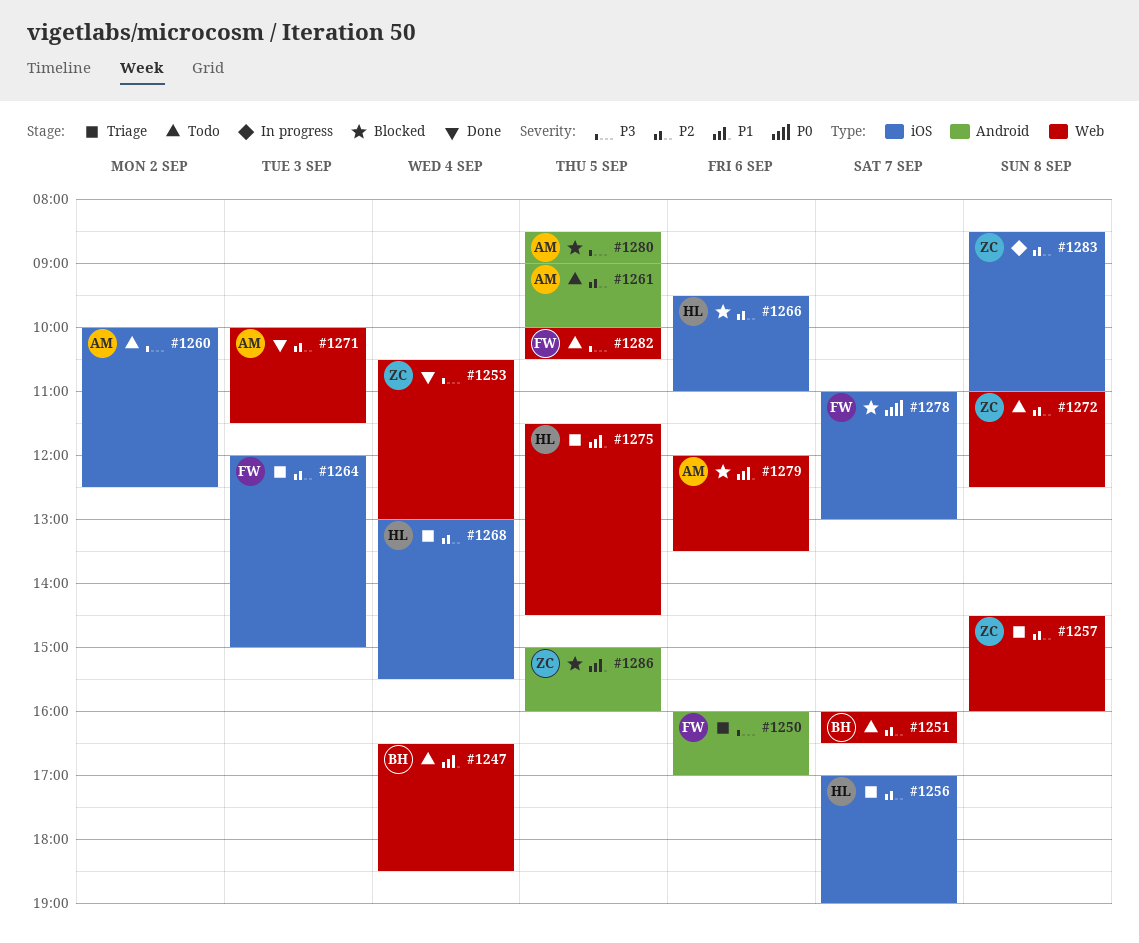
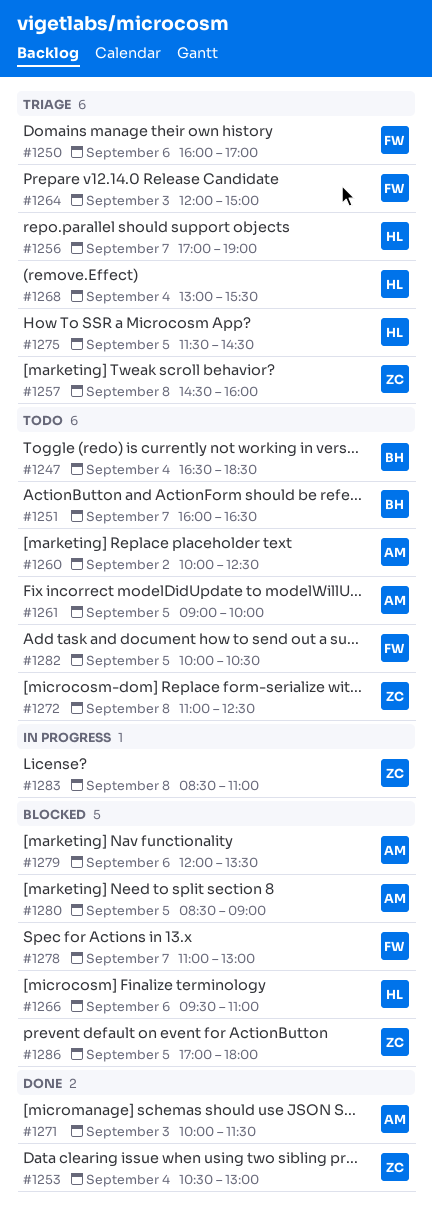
#1286, begins: 15:00 -> 17:00
#1286, ends: 16:00 -> 18:00

